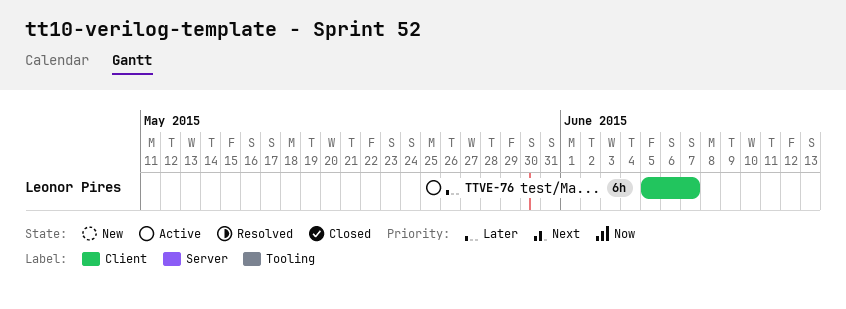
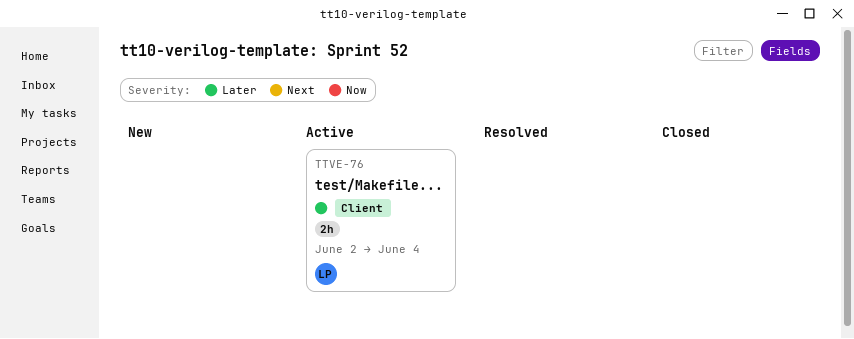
TTVE-76, estimate: 6h -> 2h
TTVE-76, start: Jun 5 -> Jun 2
TTVE-76, due: Jun 7 -> Jun 4

